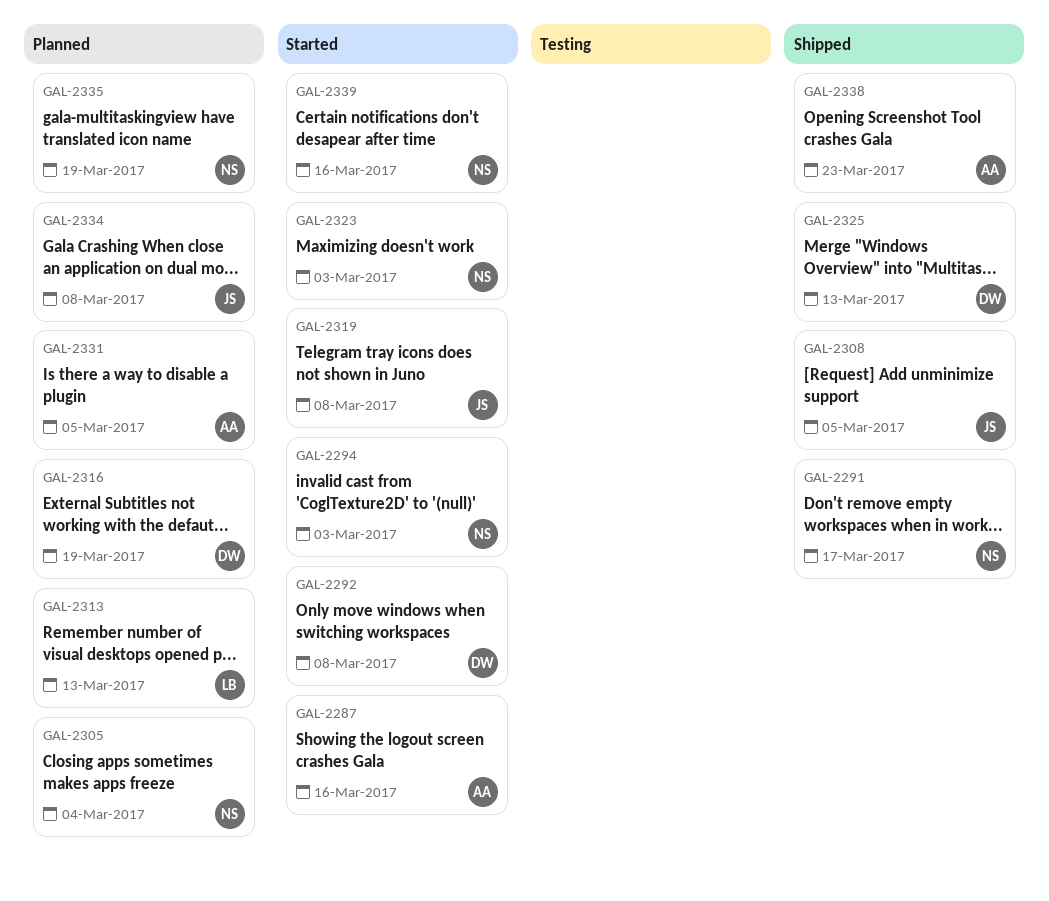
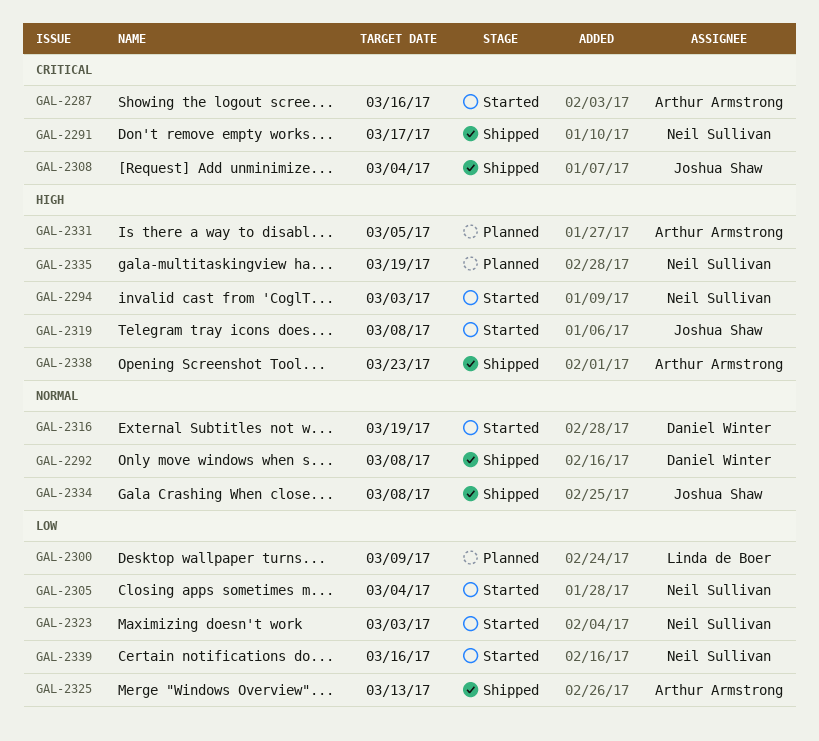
GAL-2292, status: Started -> Shipped
GAL-2300: none -> present
GAL-2305, status: Planned -> Started
GAL-2308, due: Mar 5 -> Mar 4
GAL-2313: present -> none
GAL-2316, status: Planned -> Started
GAL-2325, owner: Daniel Winter -> Arthur Armstrong
GAL-2334, status: Planned -> Shipped

